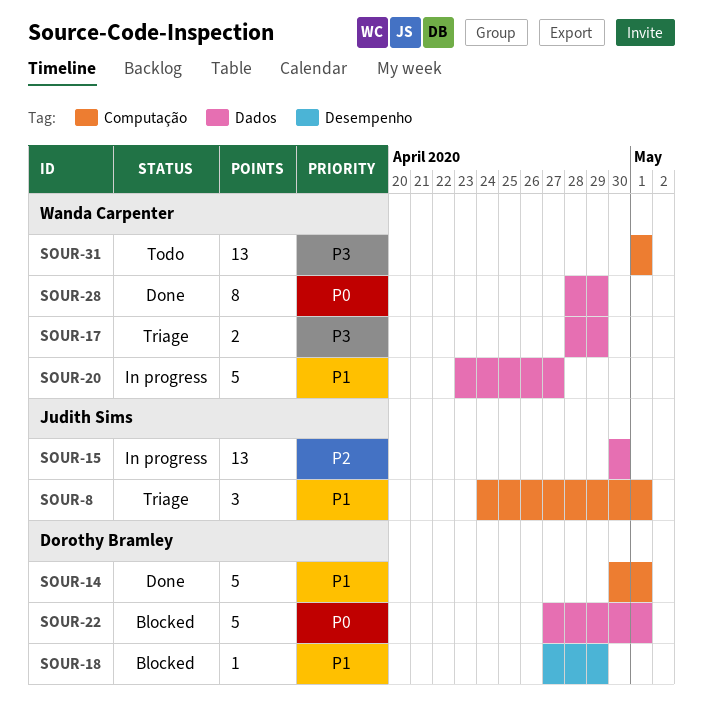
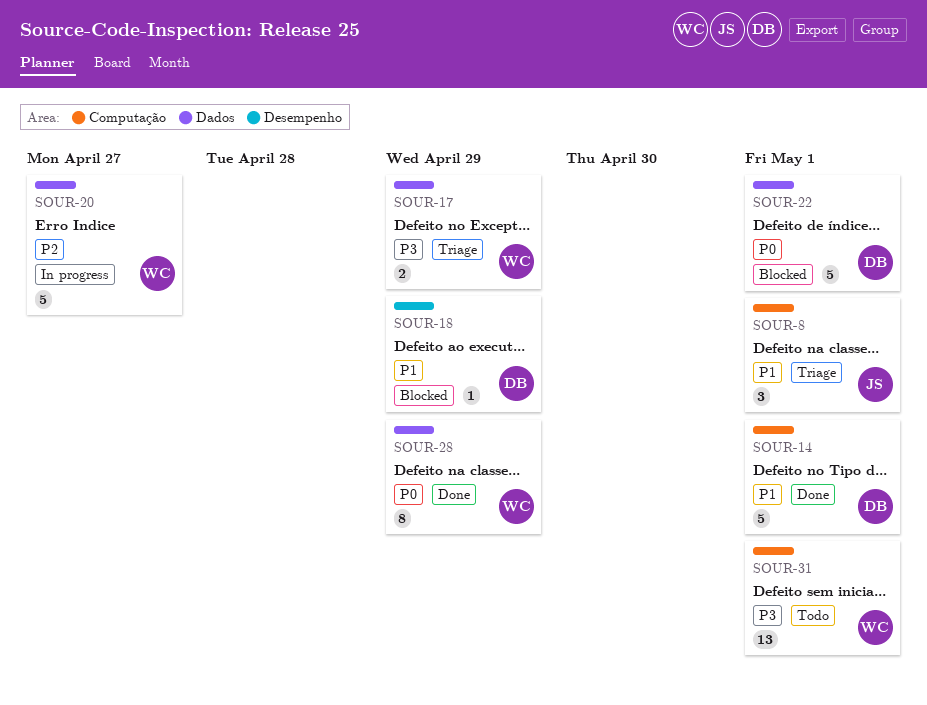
SOUR-15: present -> none
SOUR-20, priority: P1 -> P2

